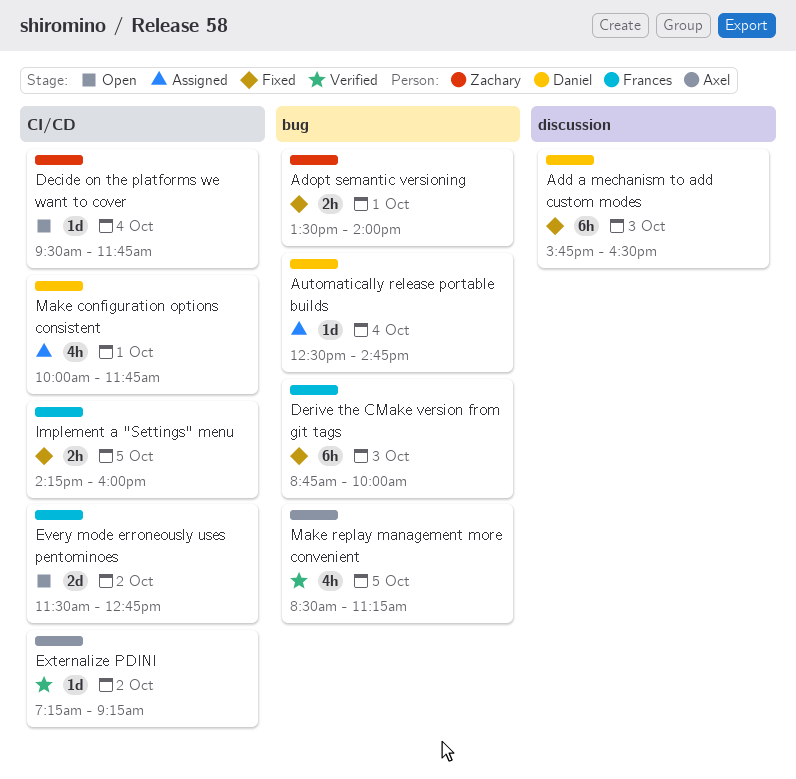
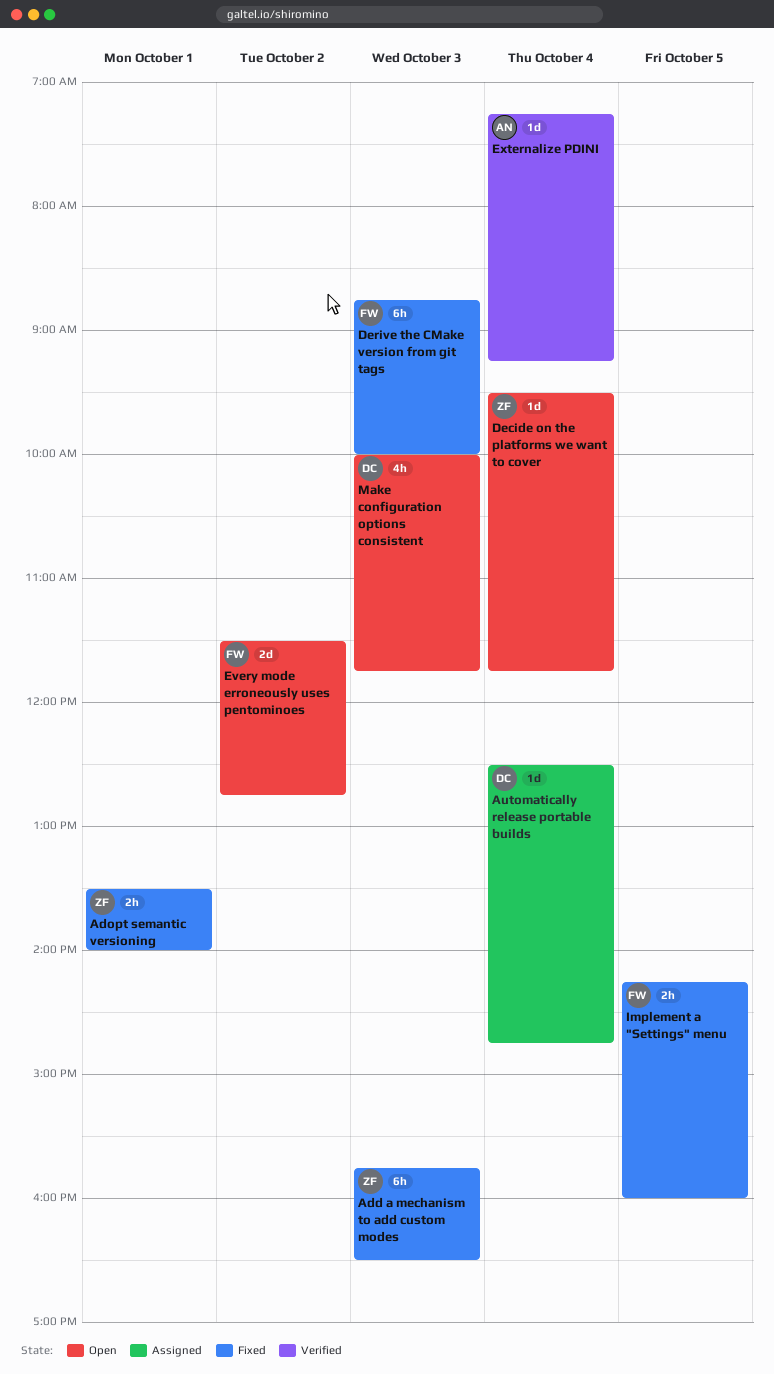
Add a mechanism to add custom modes, owner: Daniel -> Zachary
Externalize PDINI, day: Oct 2 -> Oct 4
Make configuration options consistent, status: Assigned -> Open
Make configuration options consistent, day: Oct 1 -> Oct 3
Make replay management more convenient: present -> none

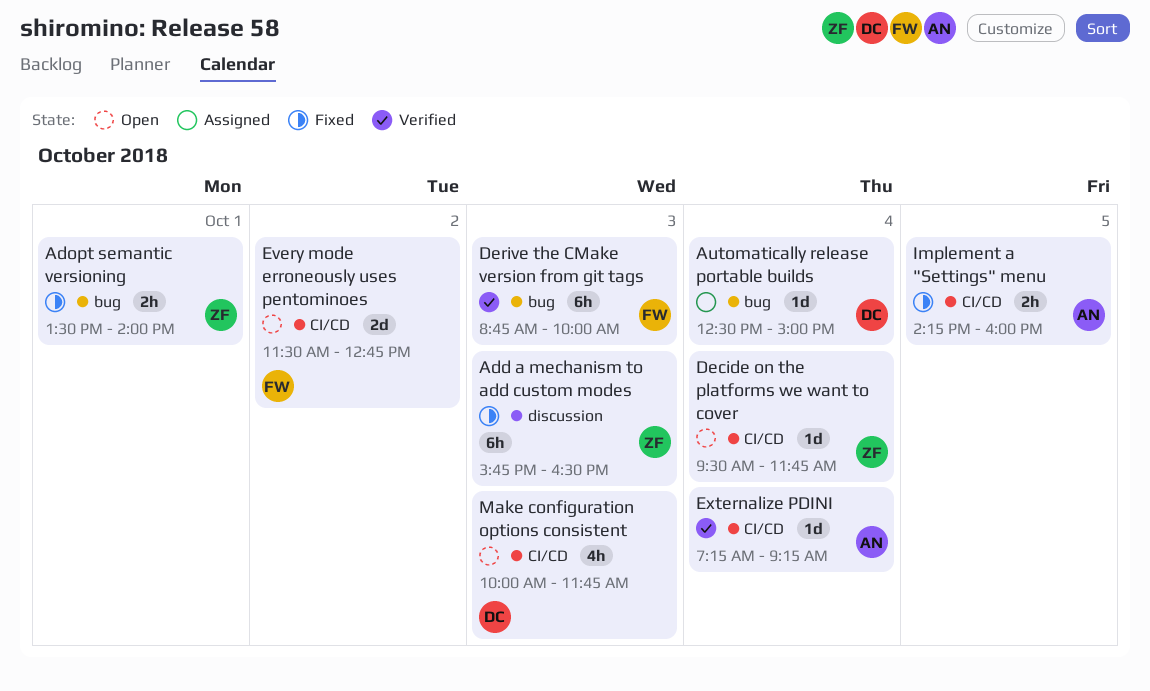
Automatically release portable builds, ends: 14:45 -> 15:00
Derive the CMake version from git tags, status: Fixed -> Verified
Implement a "Settings" menu, owner: FW -> AN

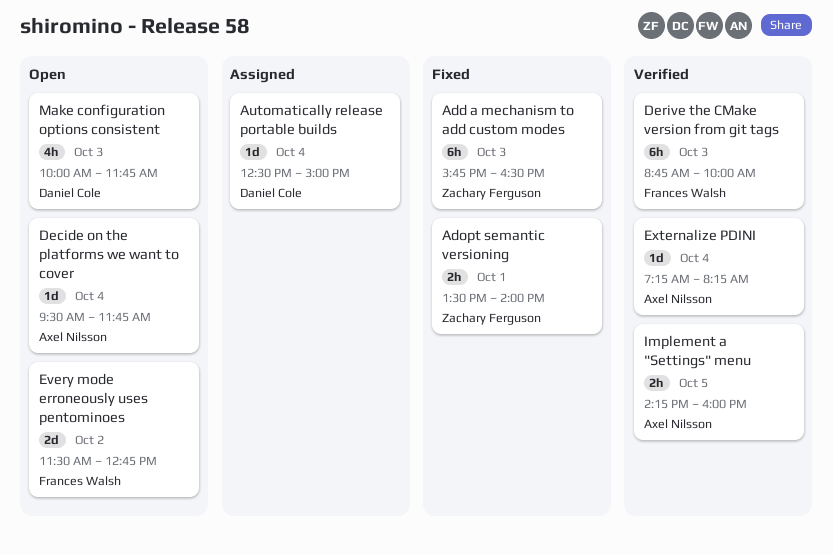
Decide on the platforms we want to cover, owner: Zachary Ferguson -> Axel Nilsson
Externalize PDINI, ends: 09:15 -> 08:15
Implement a "Settings" menu, status: Fixed -> Verified

